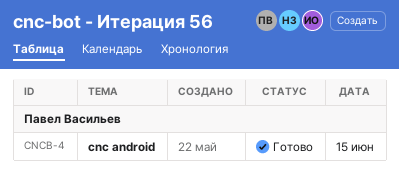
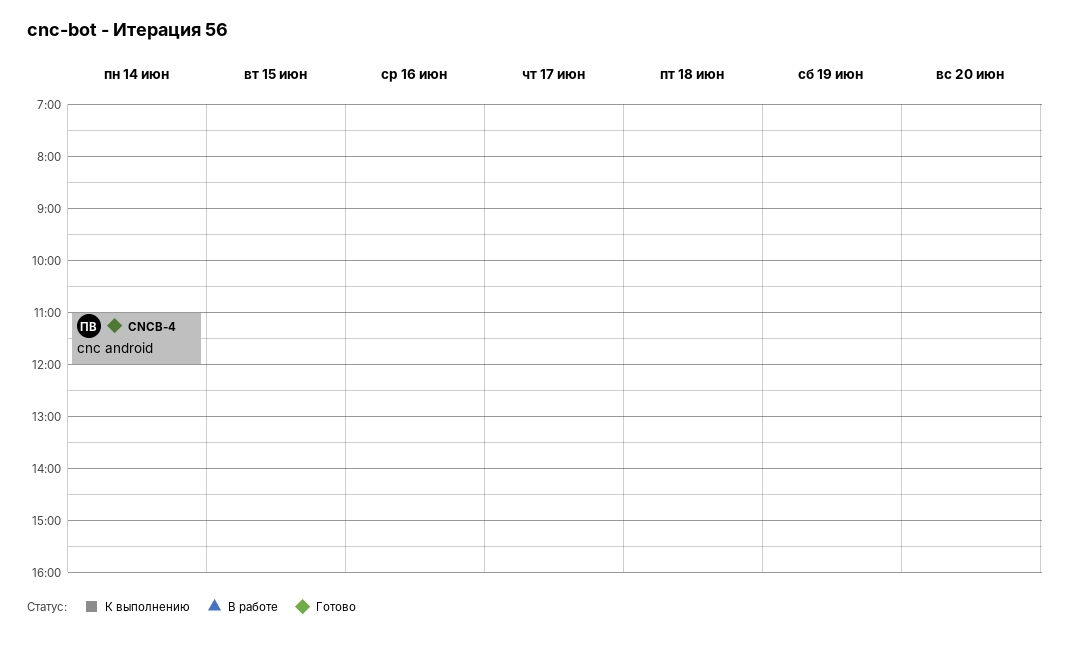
CNCB-4, day: Jun 15 -> Jun 14

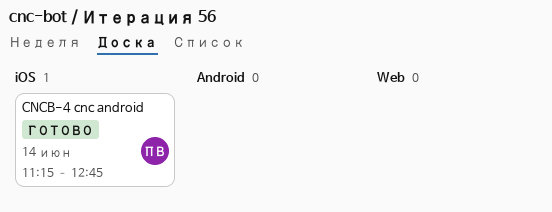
CNCB-4, begins: 11:00 -> 11:15
CNCB-4, ends: 12:00 -> 12:45

